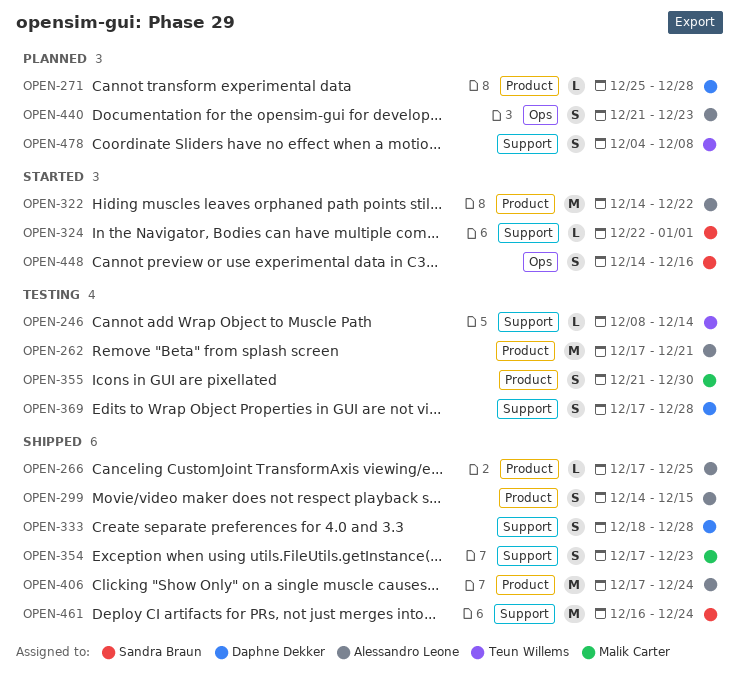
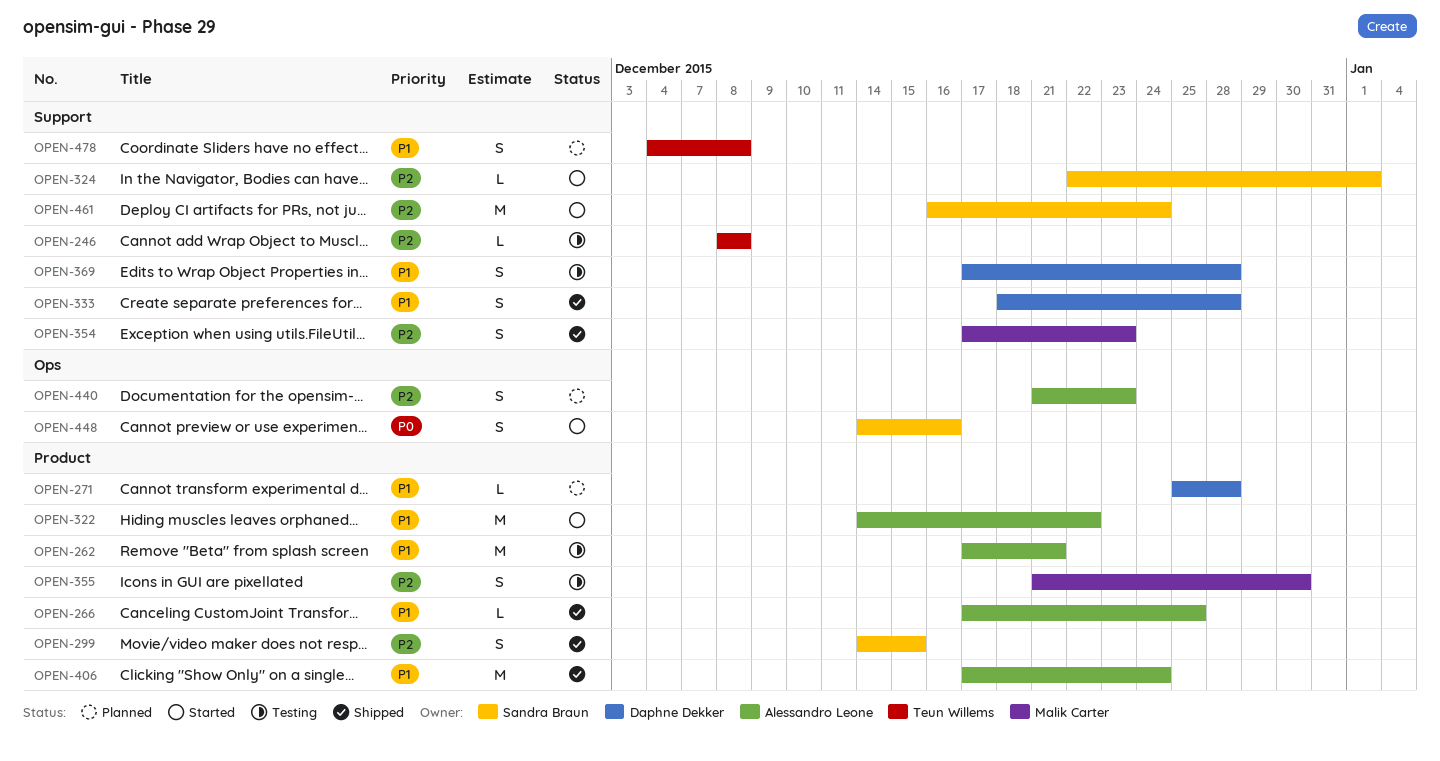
OPEN-246, due: Dec 14 -> Dec 8
OPEN-299, owner: Alessandro Leone -> Sandra Braun
OPEN-461, status: Shipped -> Started

